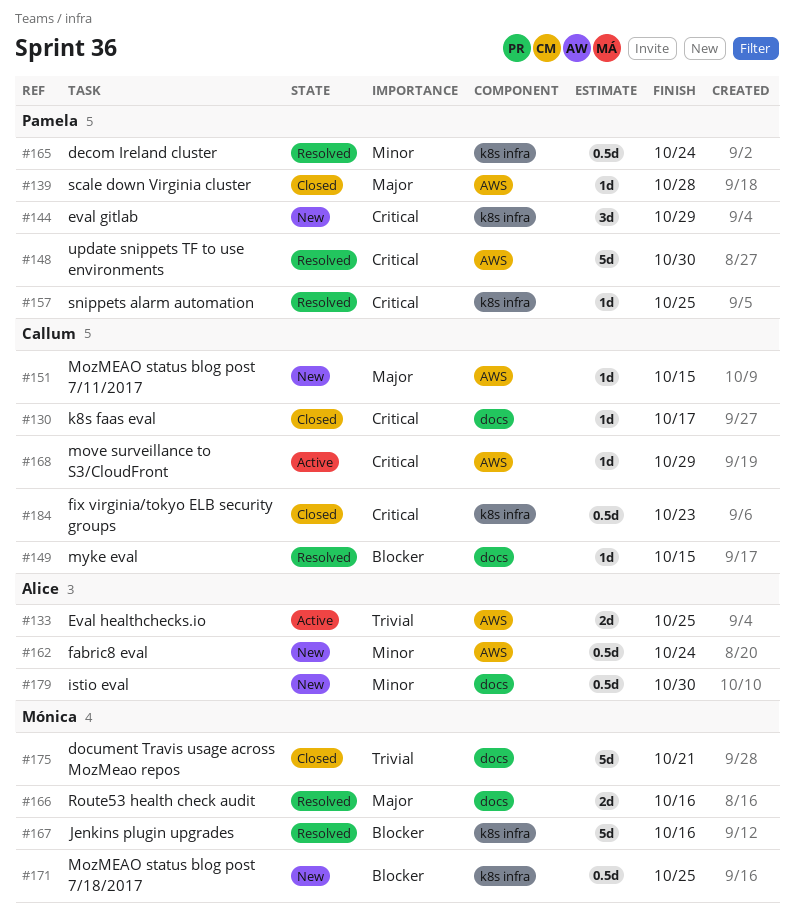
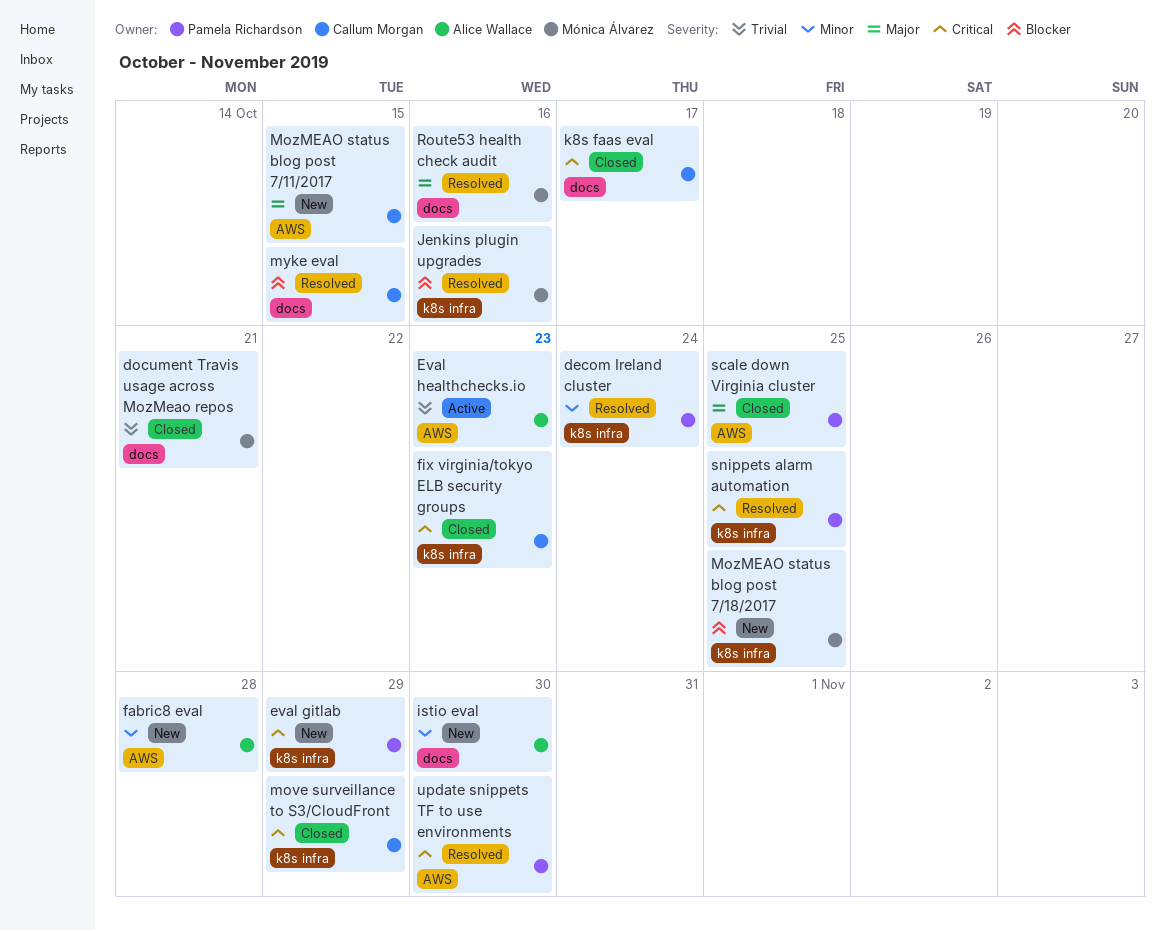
Eval healthchecks.io, due: Oct 25 -> Oct 23
fabric8 eval, due: Oct 24 -> Oct 28
move surveillance to S3/CloudFront, status: Active -> Closed
move surveillance to S3/CloudFront, label: AWS -> k8s infra
scale down Virginia cluster, due: Oct 28 -> Oct 25

